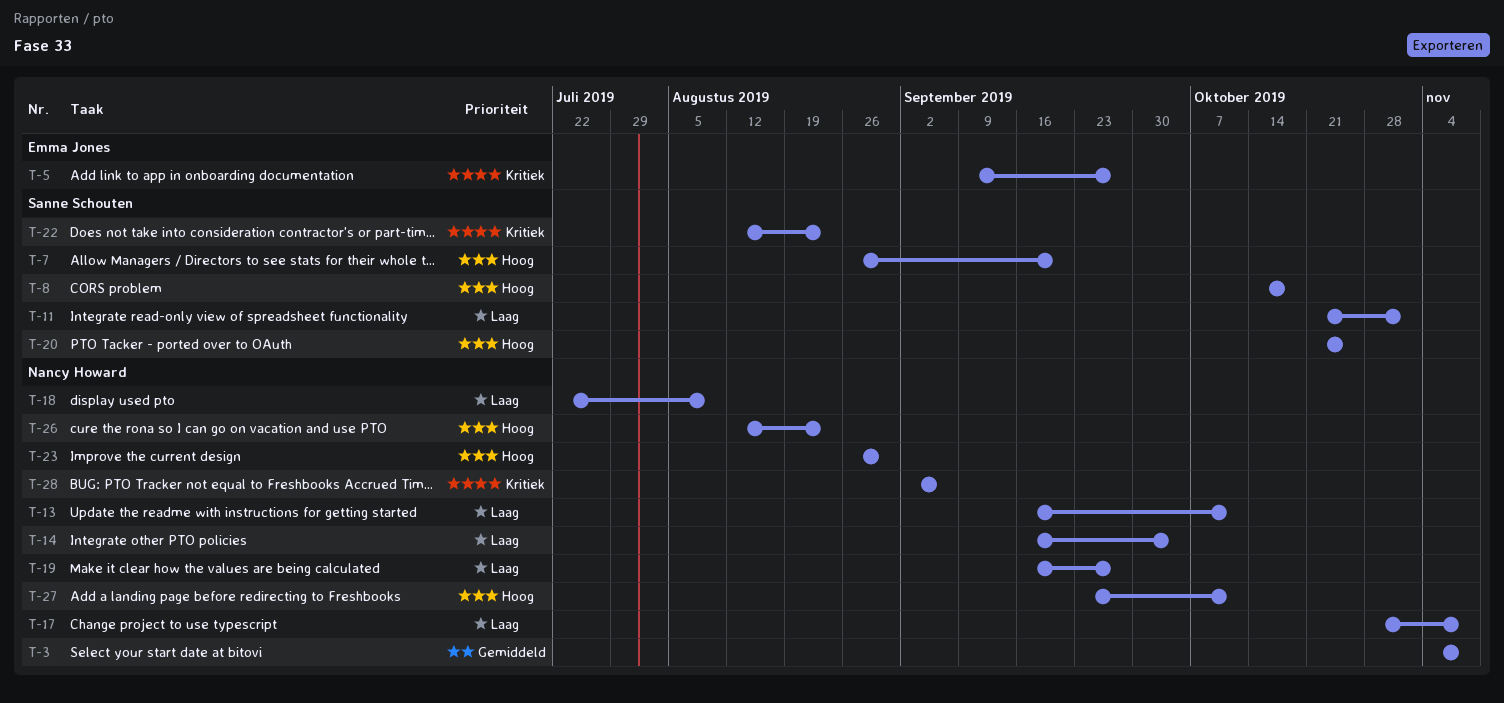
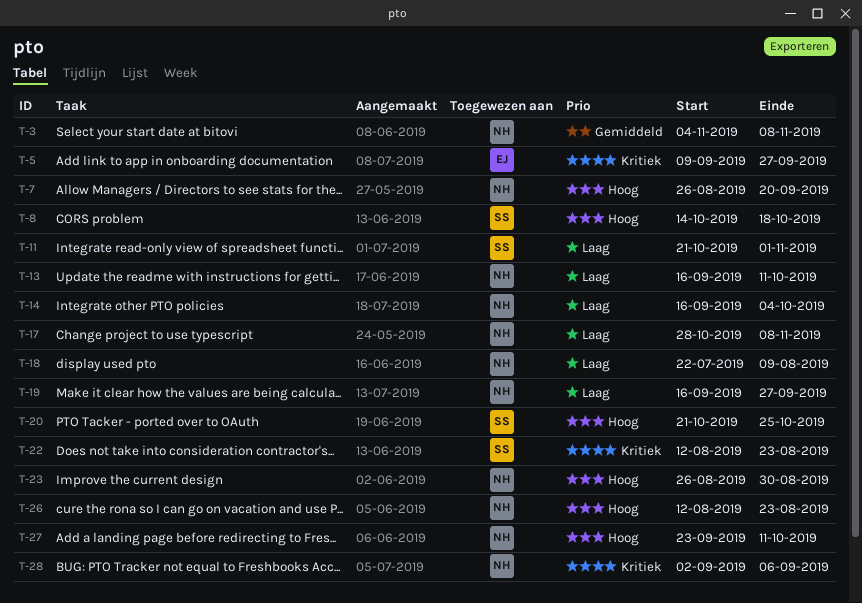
T-7, owner: Sanne Schouten -> Nancy Howard

